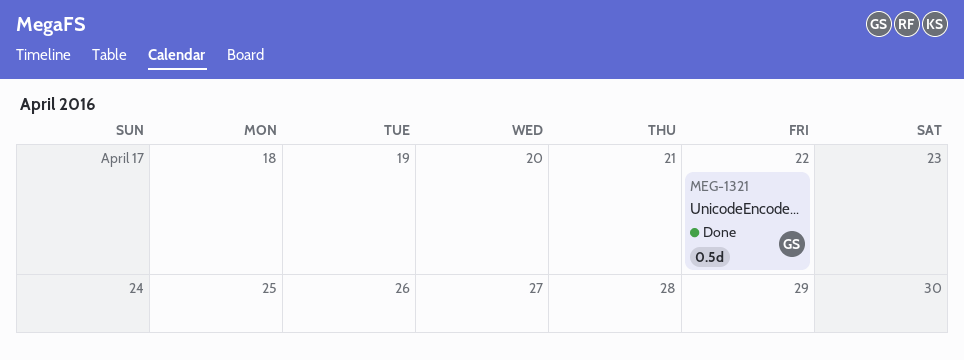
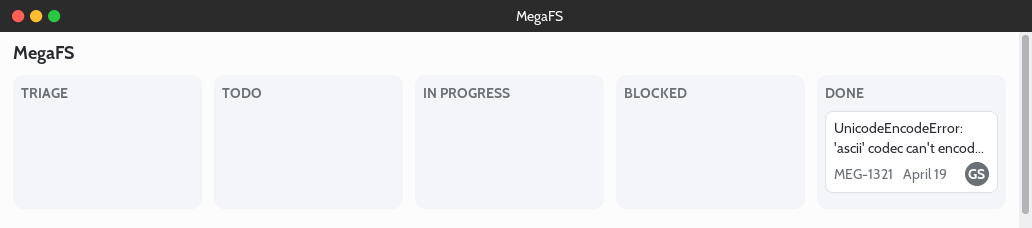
MEG-1321, due: Apr 22 -> Apr 19

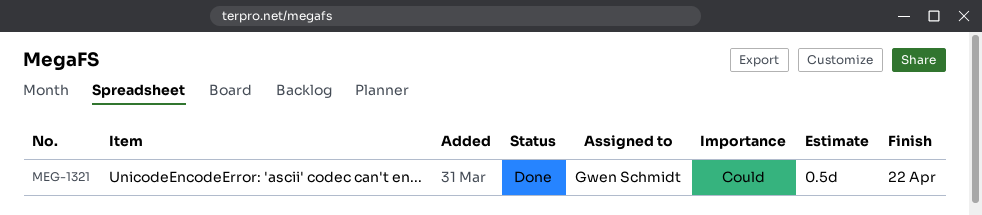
MEG-1321, due: Apr 19 -> Apr 22

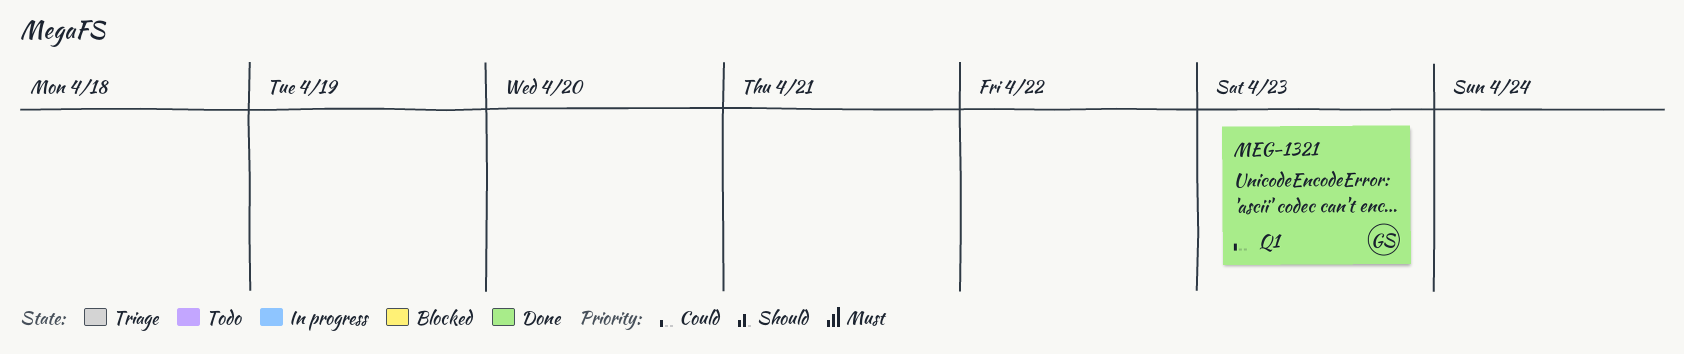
MEG-1321, due: Apr 22 -> Apr 23

